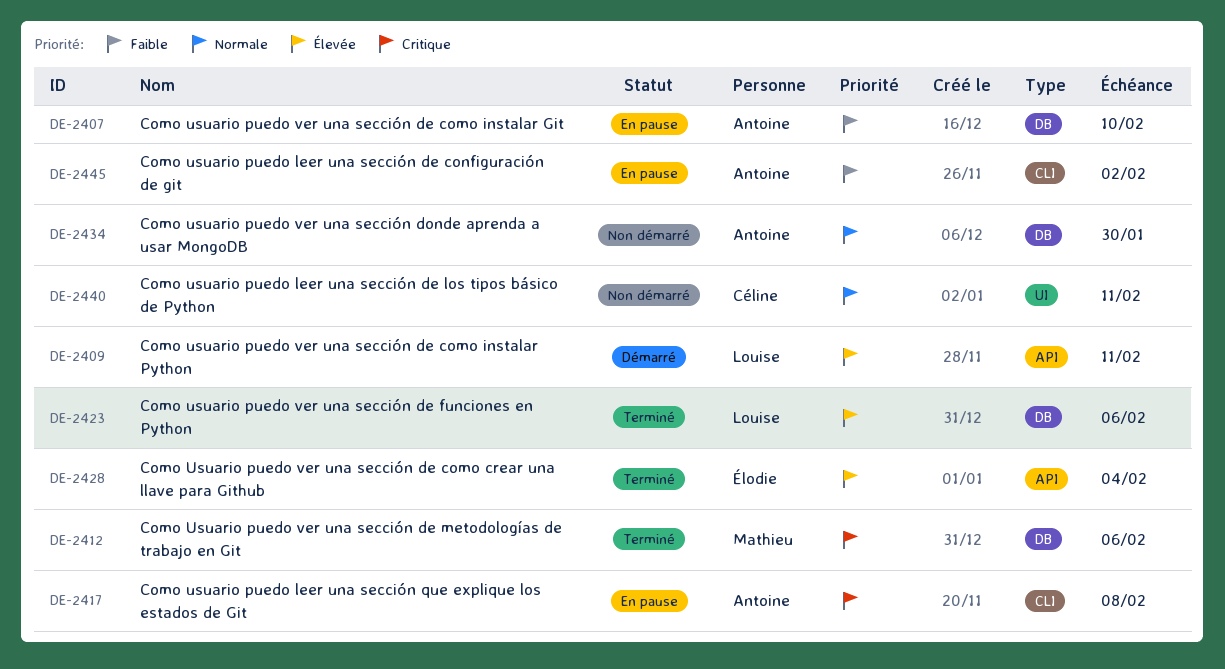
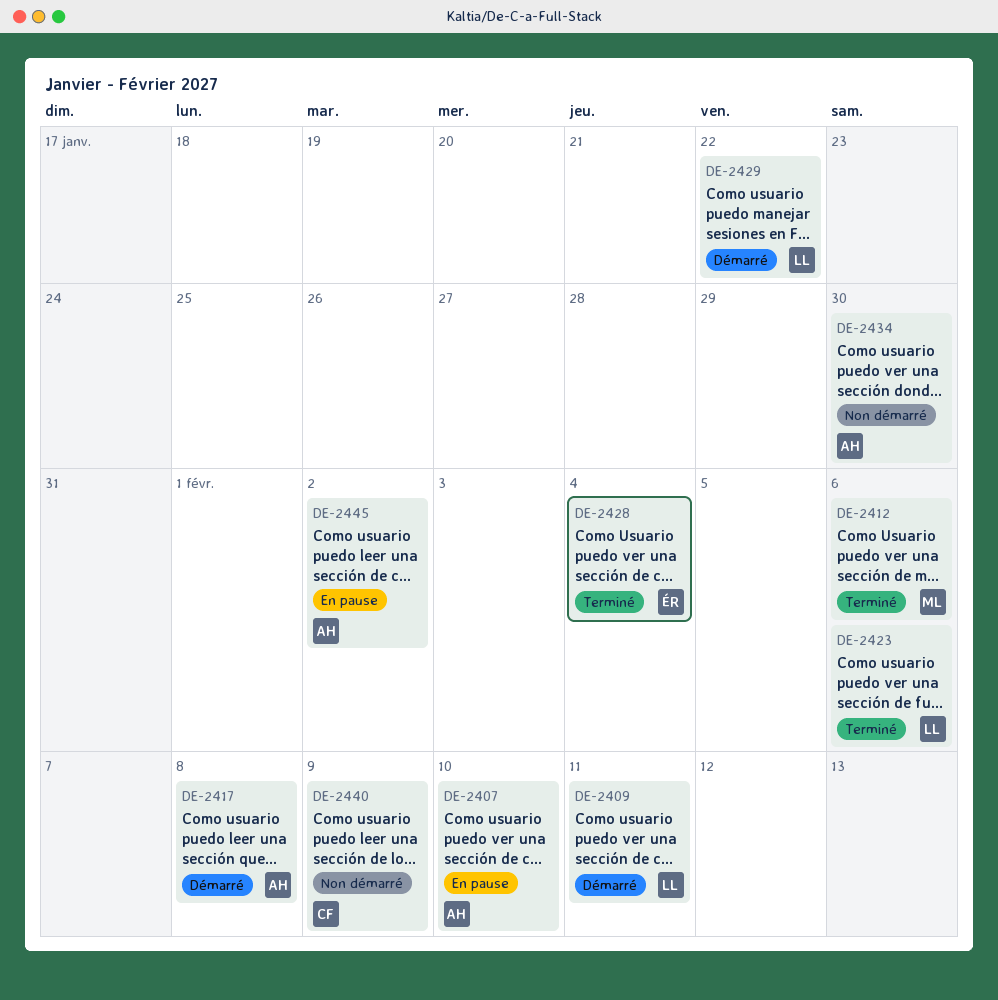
DE-2417, status: En pause -> Démarré
DE-2429: none -> present
DE-2440, due: Feb 11 -> Feb 9

